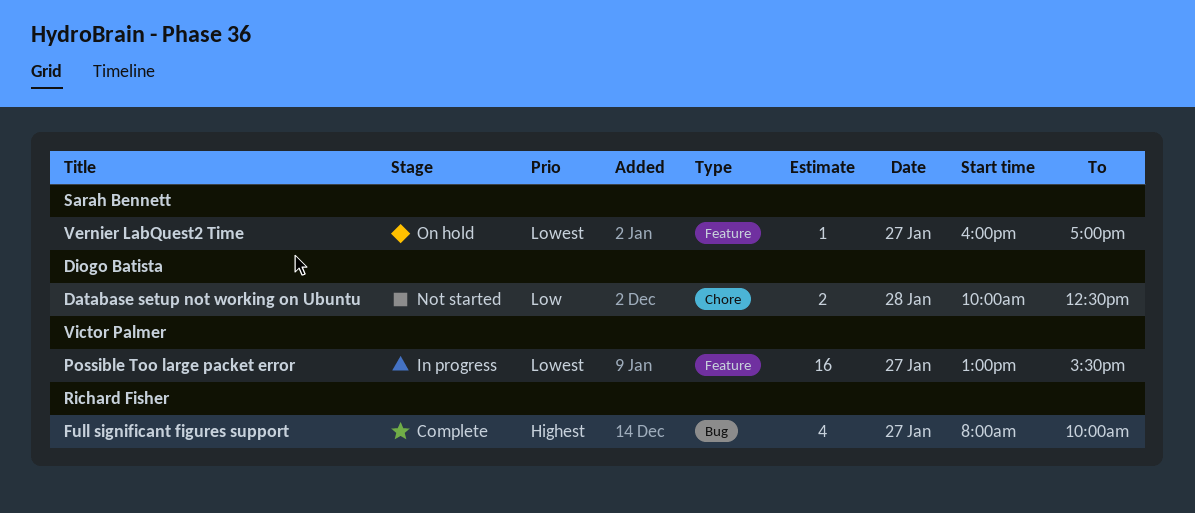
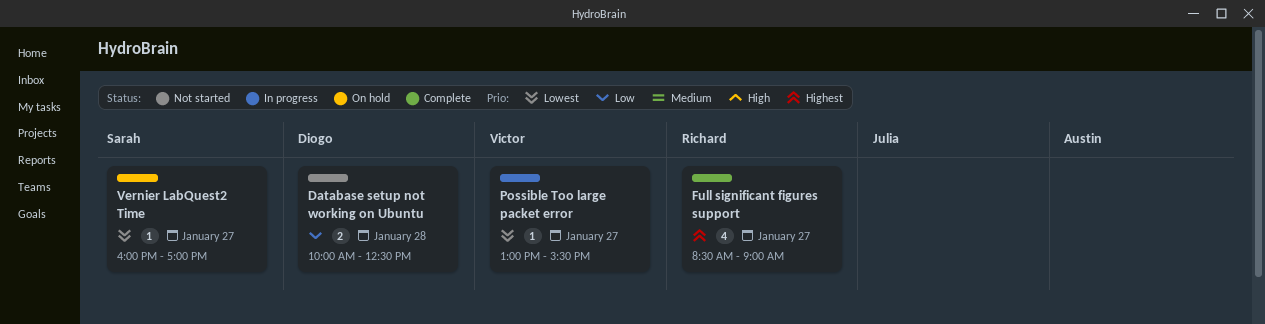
Full significant figures support, begins: 08:00 -> 08:30
Full significant figures support, ends: 10:00 -> 09:00
Possible Too large packet error, estimate: 16 -> 1

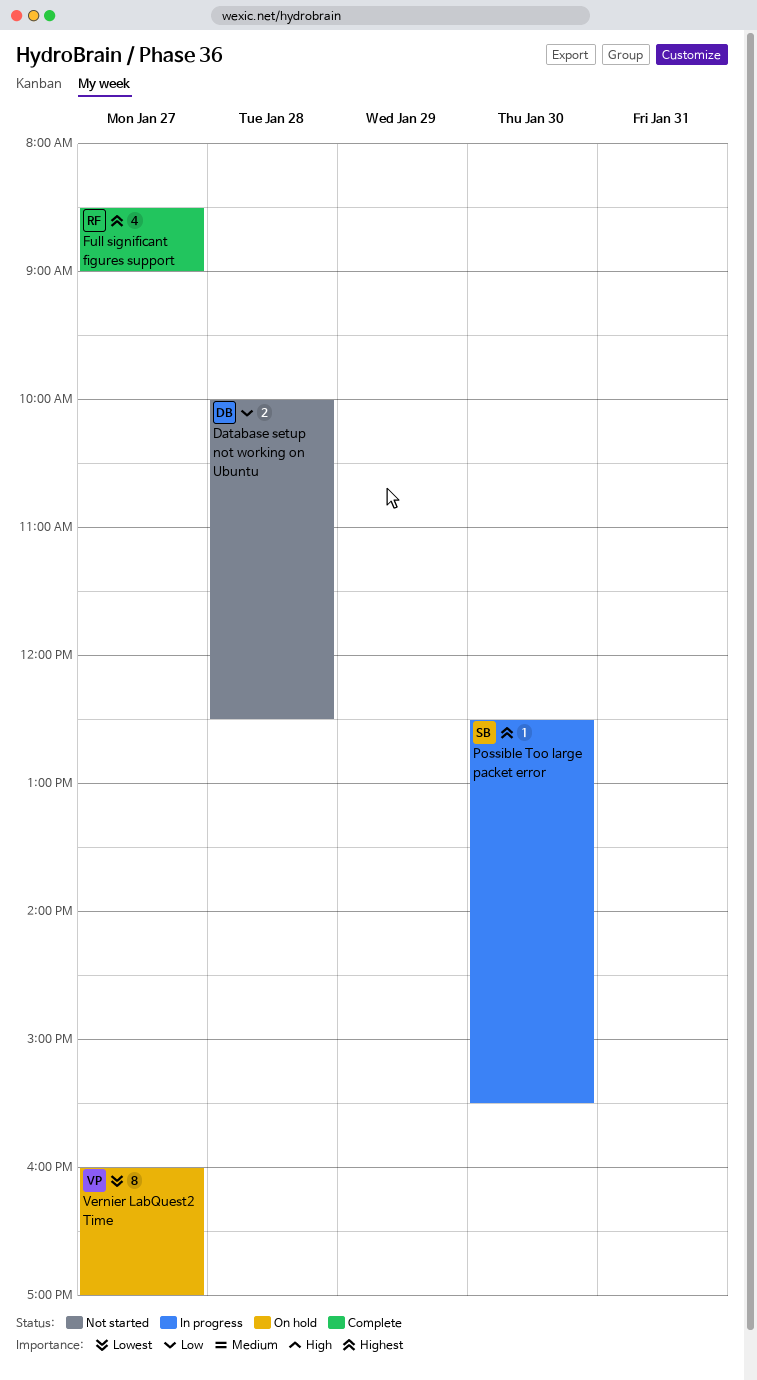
Possible Too large packet error, owner: Victor -> Sarah
Possible Too large packet error, priority: Lowest -> Highest
Possible Too large packet error, day: Jan 27 -> Jan 30
Possible Too large packet error, begins: 13:00 -> 12:30
Vernier LabQuest2 Time, owner: Sarah -> Victor
Vernier LabQuest2 Time, estimate: 1 -> 8

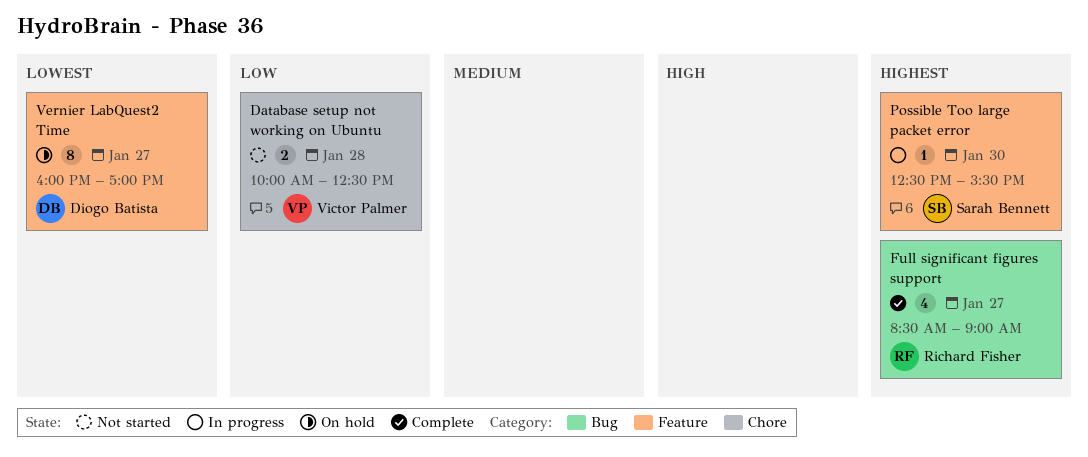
Database setup not working on Ubuntu, owner: Diogo Batista -> Victor Palmer
Vernier LabQuest2 Time, owner: Victor Palmer -> Diogo Batista

